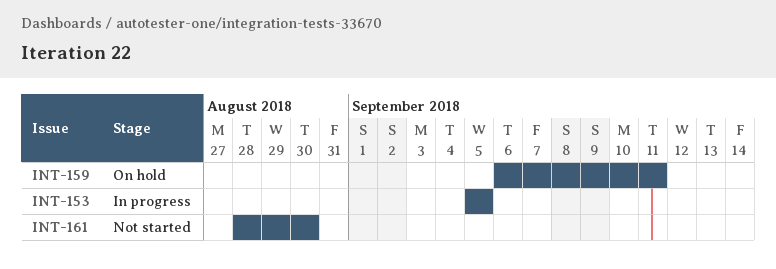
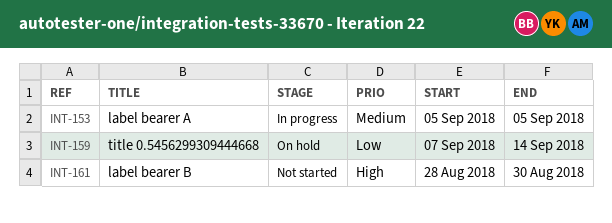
INT-159, start: Sep 6 -> Sep 7
INT-159, due: Sep 11 -> Sep 14

